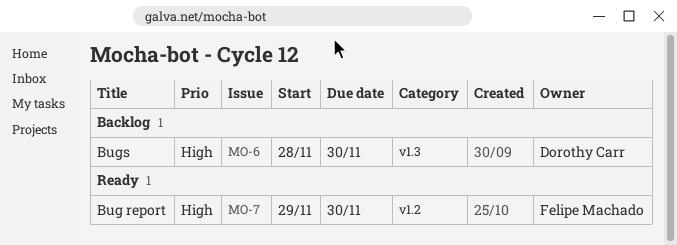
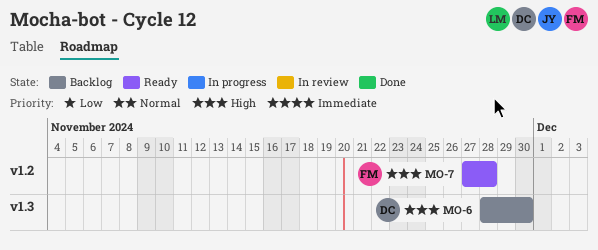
MO-7, start: Nov 29 -> Nov 27
MO-7, due: Nov 30 -> Nov 28

